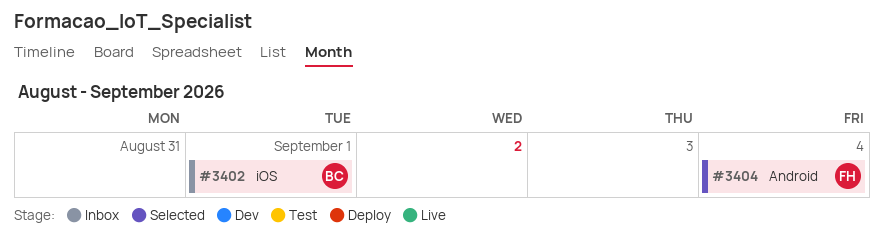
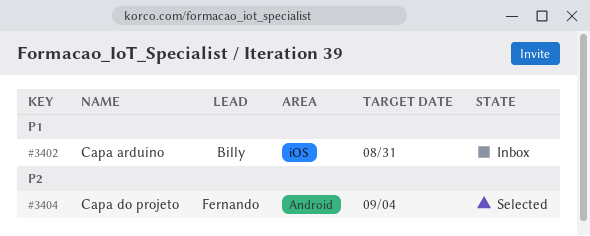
#3402, due: Sep 1 -> Aug 31

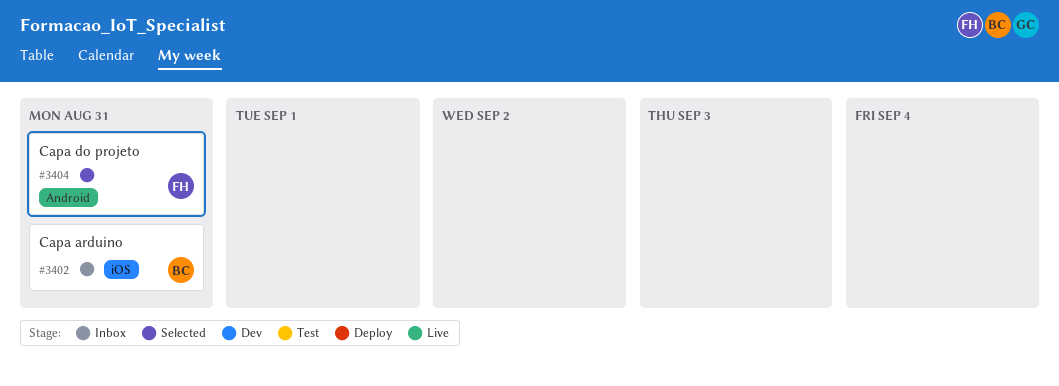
#3404, due: Sep 4 -> Aug 31

